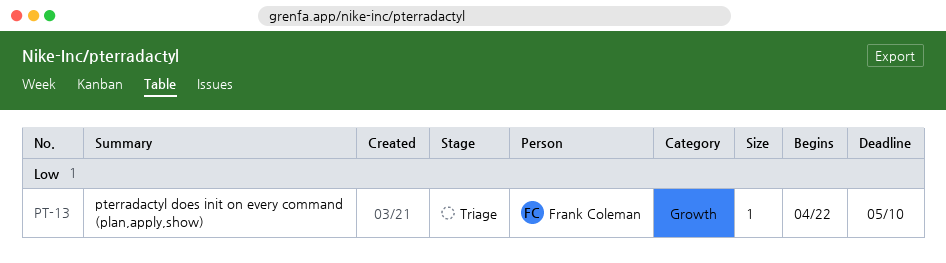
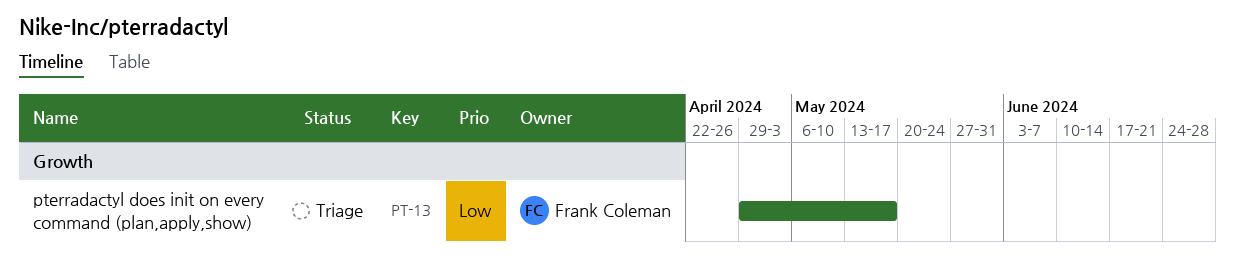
PT-13, start: Apr 22 -> Apr 29
PT-13, due: May 10 -> May 17

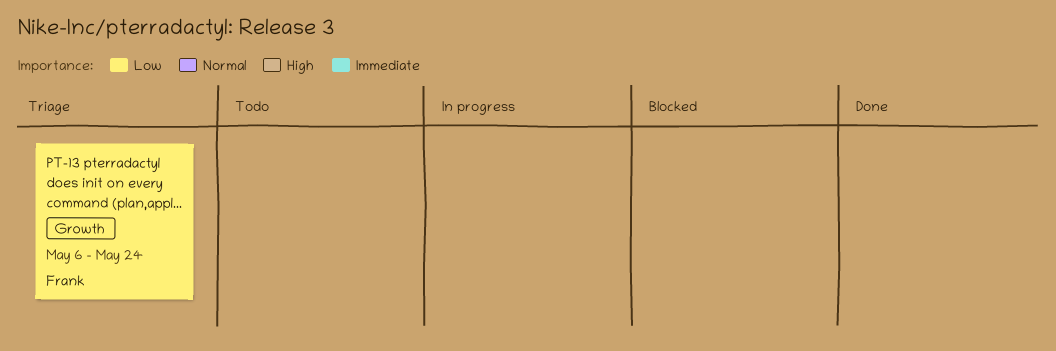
PT-13, start: Apr 29 -> May 6
PT-13, due: May 17 -> May 24

